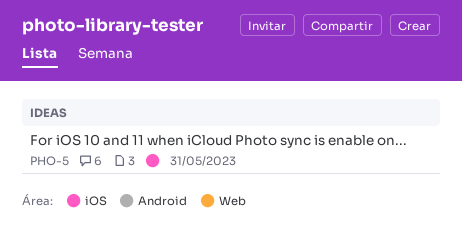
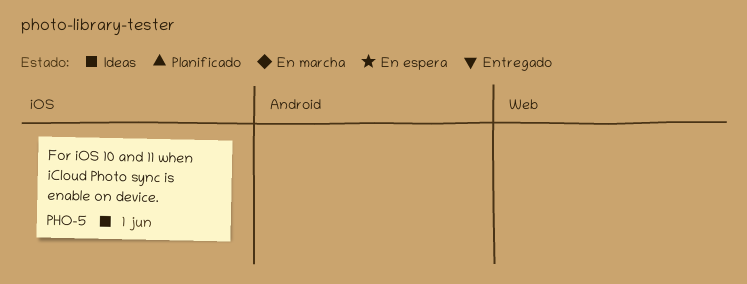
PHO-5, due: May 31 -> Jun 1

